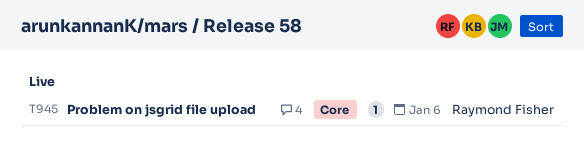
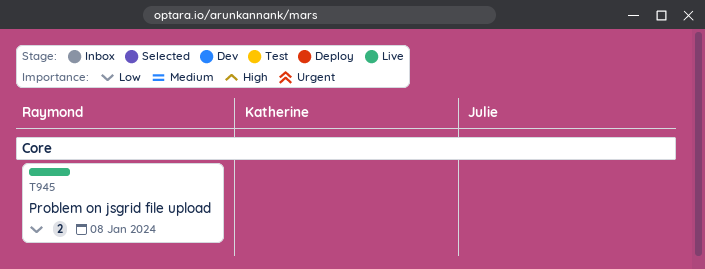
T945, estimate: 1 -> 2
T945, due: Jan 6 -> Jan 8

